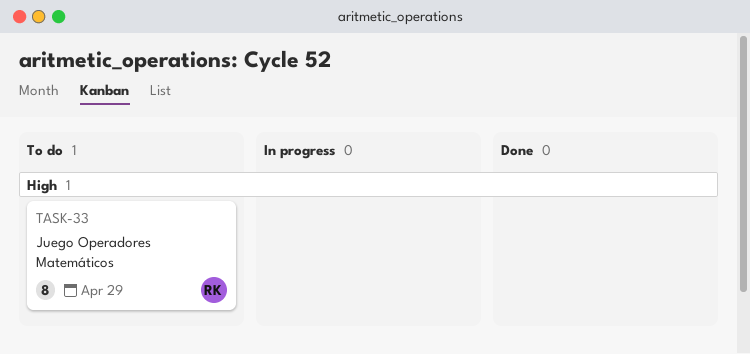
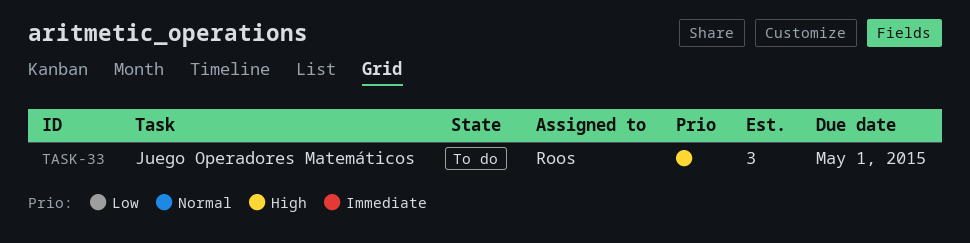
TASK-33, estimate: 8 -> 3
TASK-33, due: Apr 29 -> May 1

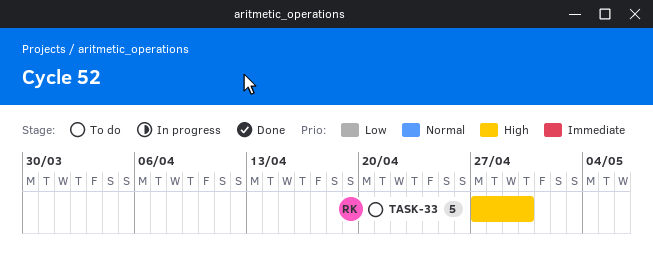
TASK-33, estimate: 3 -> 5
TASK-33, due: May 1 -> Apr 30

